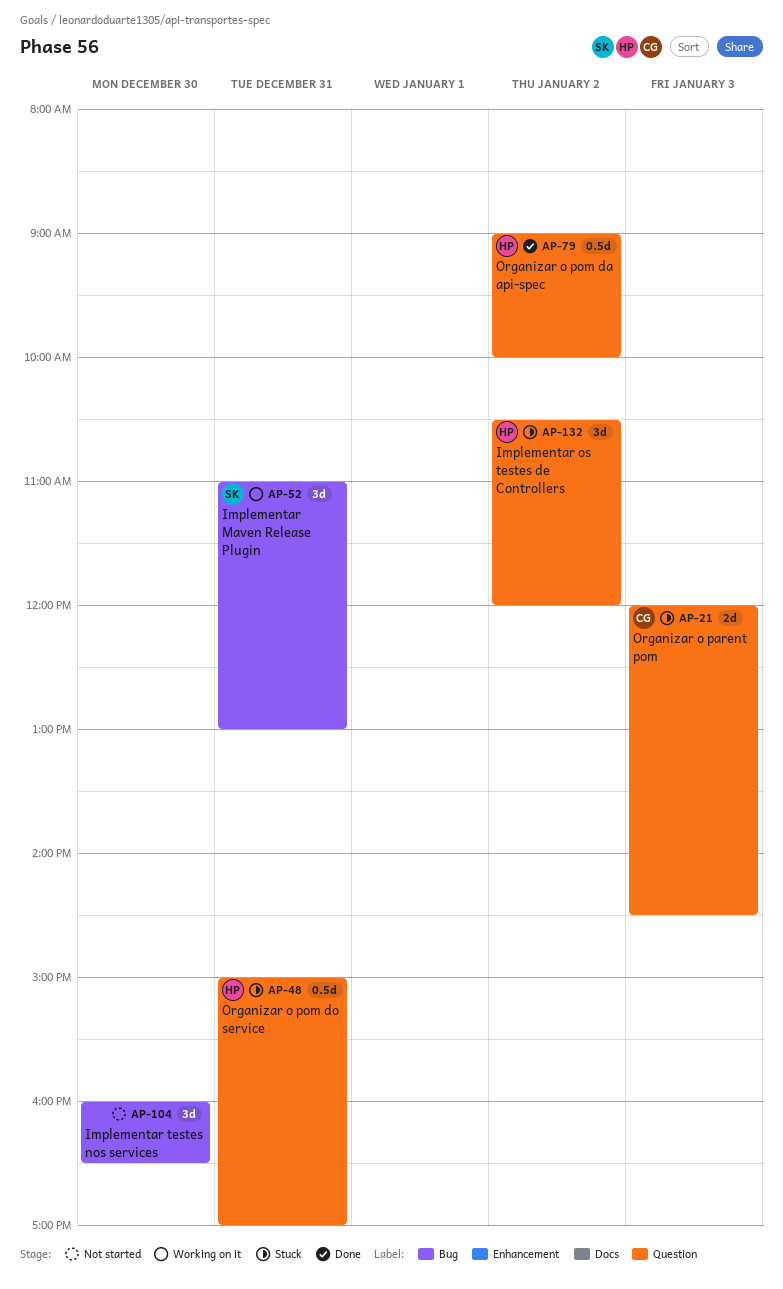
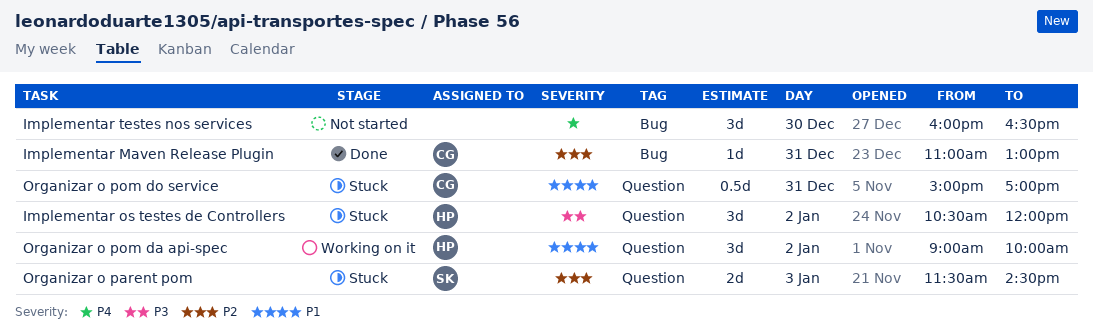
Implementar Maven Release Plugin, status: Working on it -> Done
Implementar Maven Release Plugin, owner: SK -> CG
Implementar Maven Release Plugin, estimate: 3d -> 1d
Organizar o parent pom, owner: CG -> SK
Organizar o parent pom, begins: 12:00 -> 11:30
Organizar o pom da api-spec, status: Done -> Working on it
Organizar o pom da api-spec, estimate: 0.5d -> 3d
Organizar o pom do service, owner: HP -> CG

